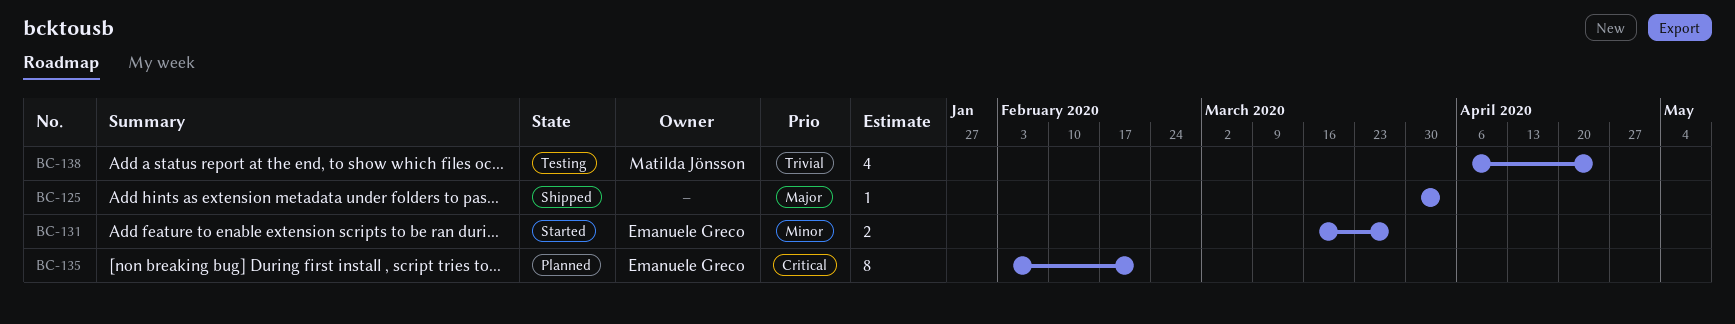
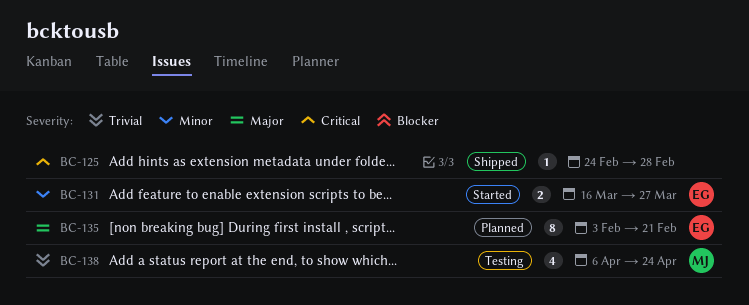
BC-125, priority: Major -> Critical
BC-125, start: Mar 30 -> Feb 24
BC-125, due: Apr 3 -> Feb 28
BC-135, priority: Critical -> Major

